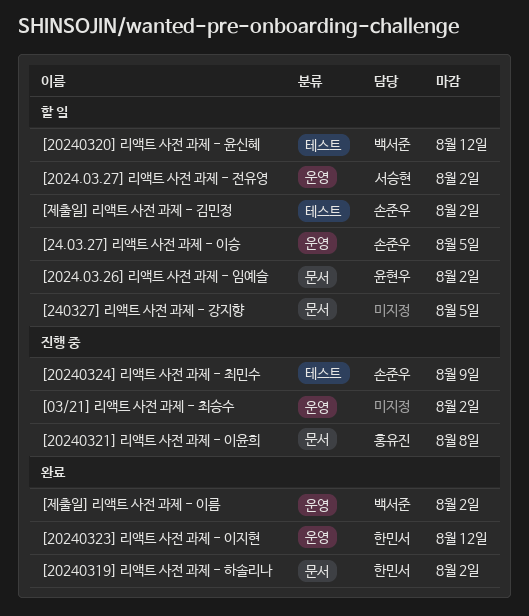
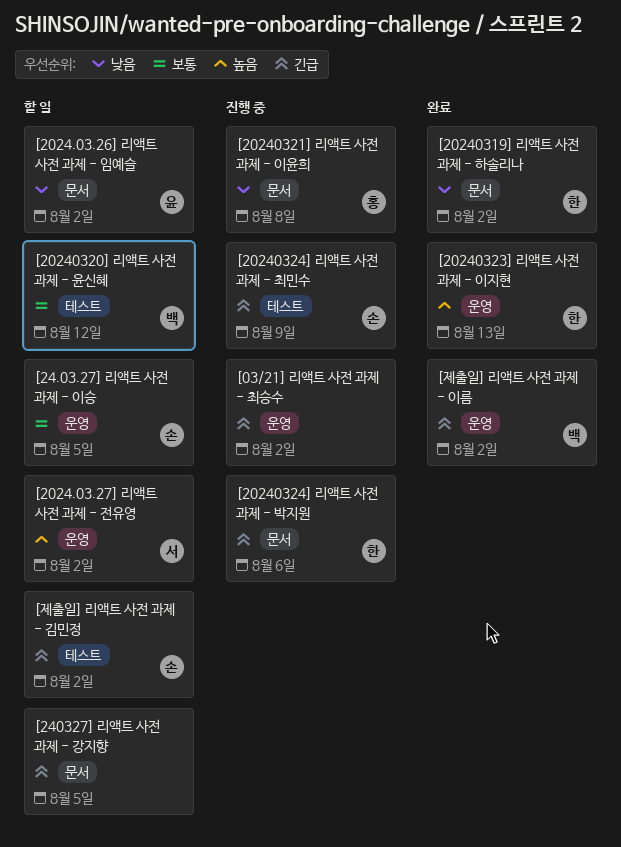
[20240323] 리액트 사전 과제 - 이지현, due: Aug 12 -> Aug 13
[20240324] 리액트 사전 과제 - 박지원: none -> present

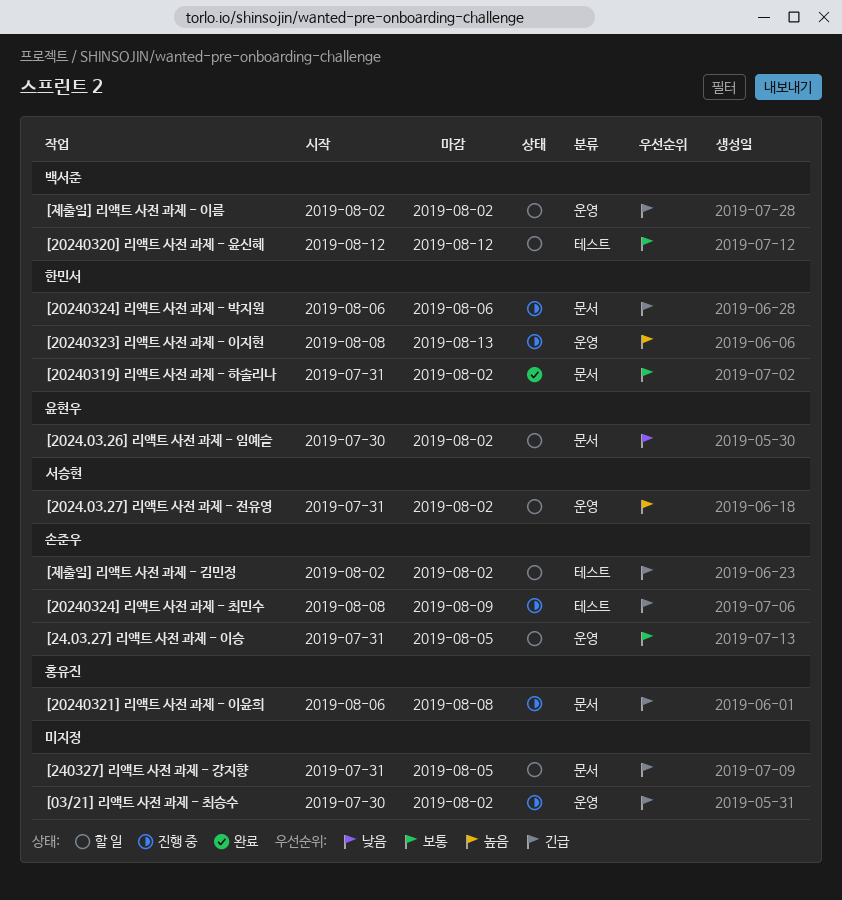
[20240319] 리액트 사전 과제 - 하솔리나, priority: 낮음 -> 보통
[20240321] 리액트 사전 과제 - 이윤희, priority: 낮음 -> 긴급
[20240323] 리액트 사전 과제 - 이지현, status: 완료 -> 진행 중
[제출일] 리액트 사전 과제 - 이름, status: 완료 -> 할 일

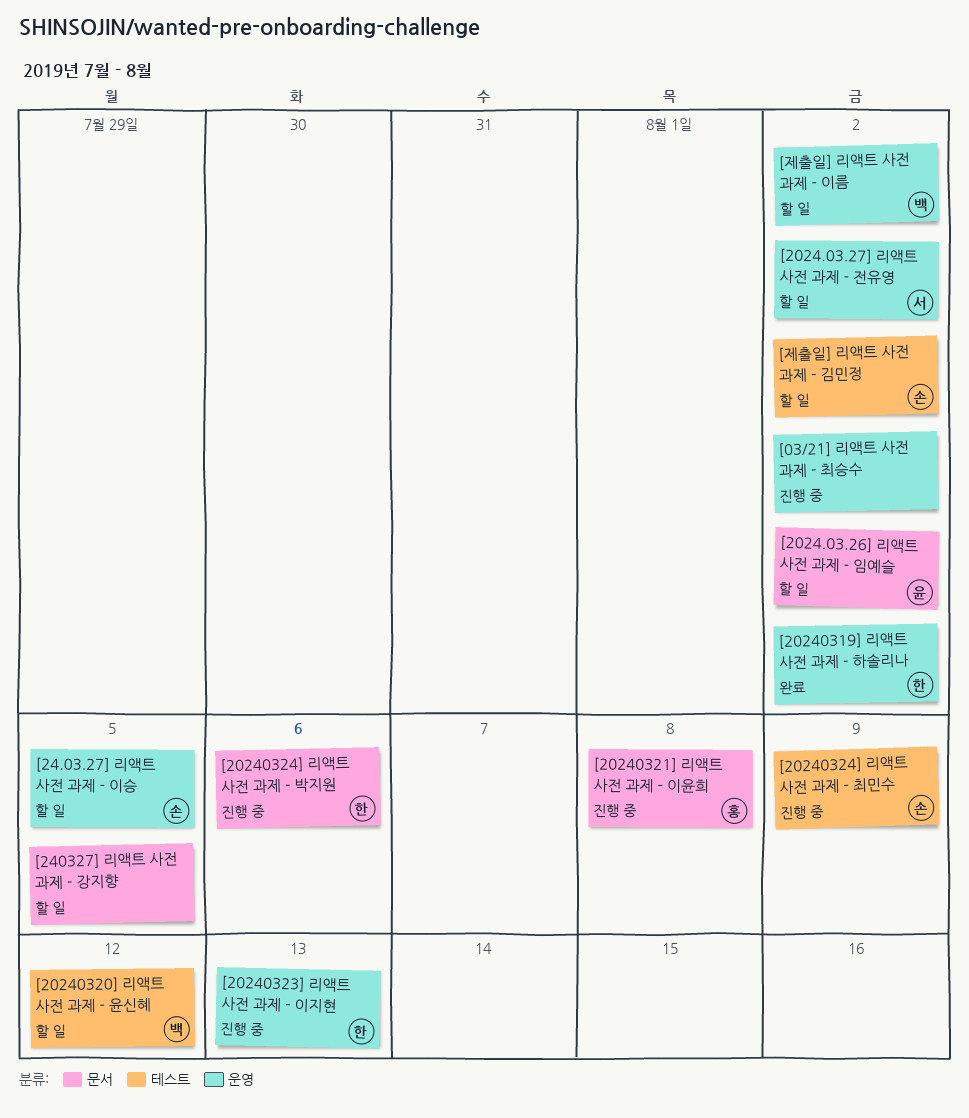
[20240319] 리액트 사전 과제 - 하솔리나, label: 문서 -> 운영

